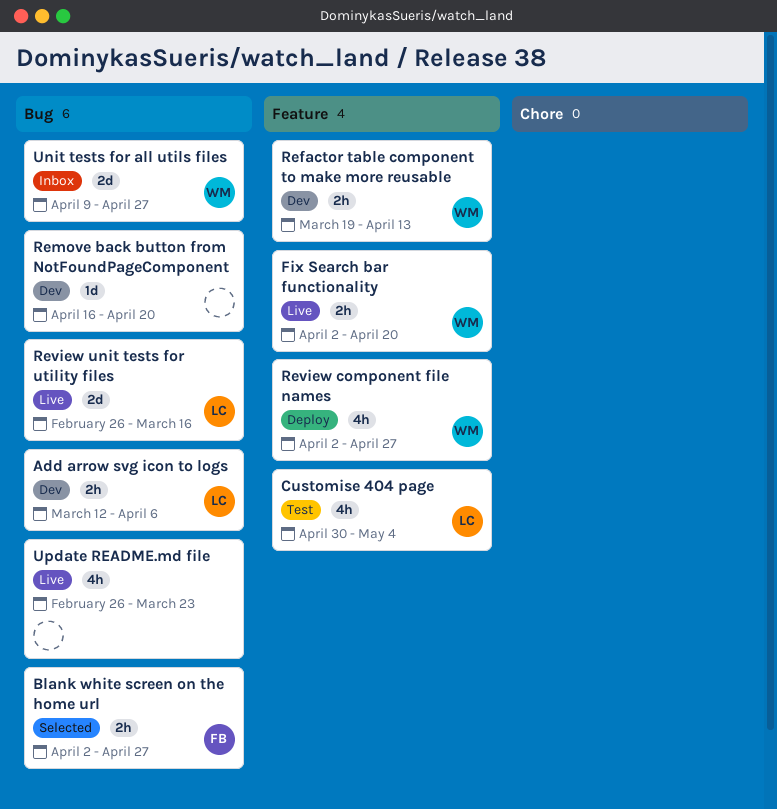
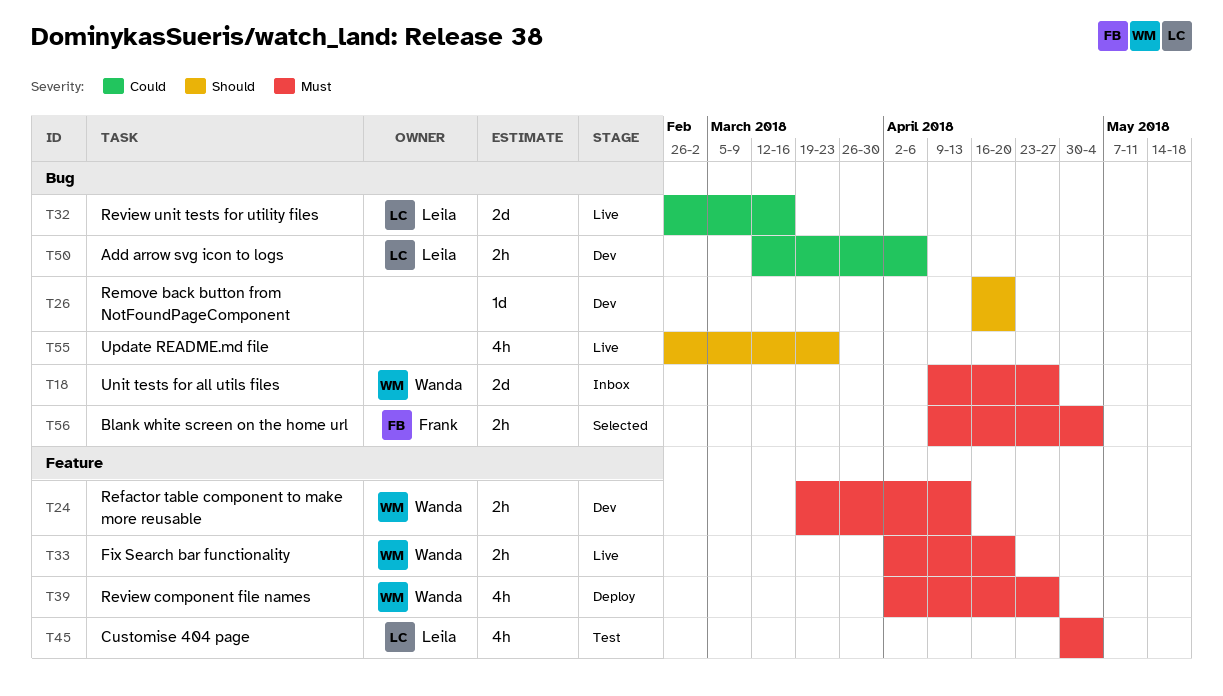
Blank white screen on the home url, start: Apr 2 -> Apr 9
Blank white screen on the home url, due: Apr 27 -> May 4

